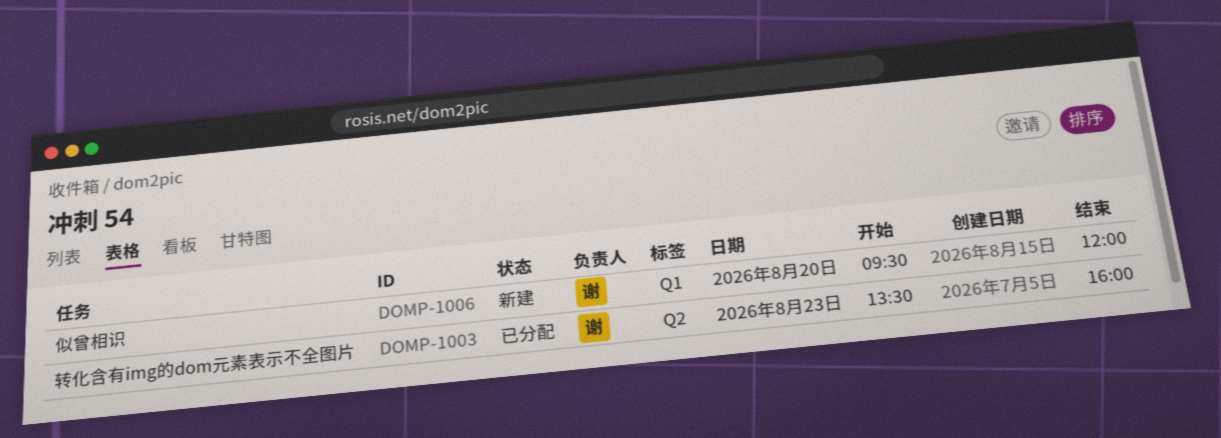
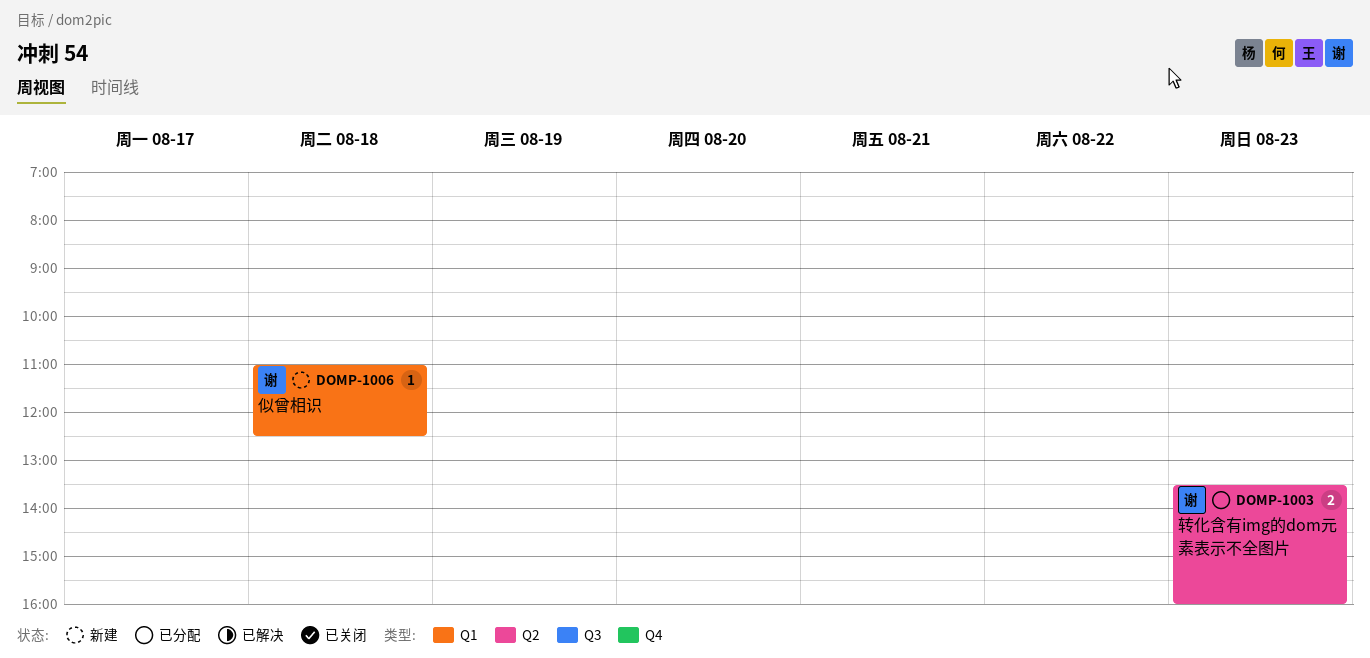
DOMP-1006, day: Aug 20 -> Aug 18
DOMP-1006, begins: 09:30 -> 11:00
DOMP-1006, ends: 12:00 -> 12:30

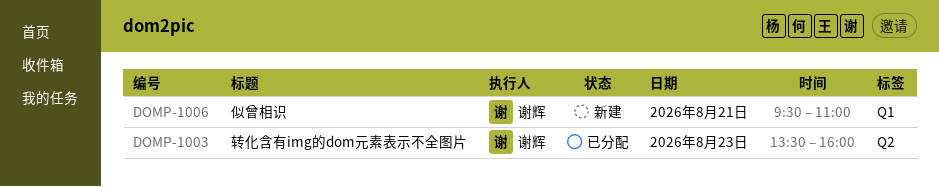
DOMP-1006, day: Aug 18 -> Aug 21
DOMP-1006, begins: 11:00 -> 09:30
DOMP-1006, ends: 12:30 -> 11:00

